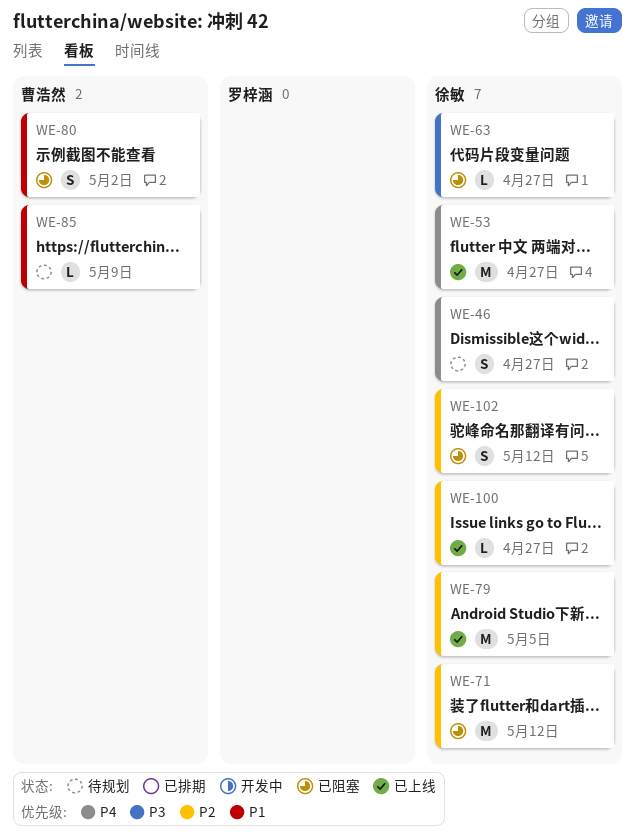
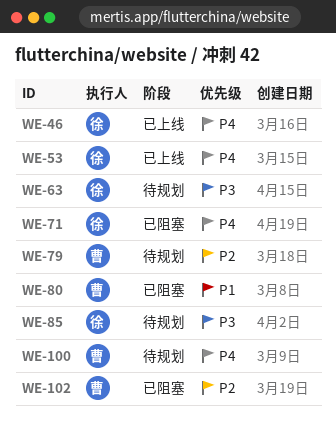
WE-46, status: 待规划 -> 已上线
WE-63, status: 已阻塞 -> 待规划
WE-71, priority: P2 -> P4
WE-79, status: 已上线 -> 待规划
WE-79, owner: 徐敏 -> 曹浩然
WE-85, owner: 曹浩然 -> 徐敏
WE-85, priority: P1 -> P3
WE-100, status: 已上线 -> 待规划
WE-100, owner: 徐敏 -> 曹浩然
WE-100, priority: P2 -> P4
WE-102, owner: 徐敏 -> 曹浩然

